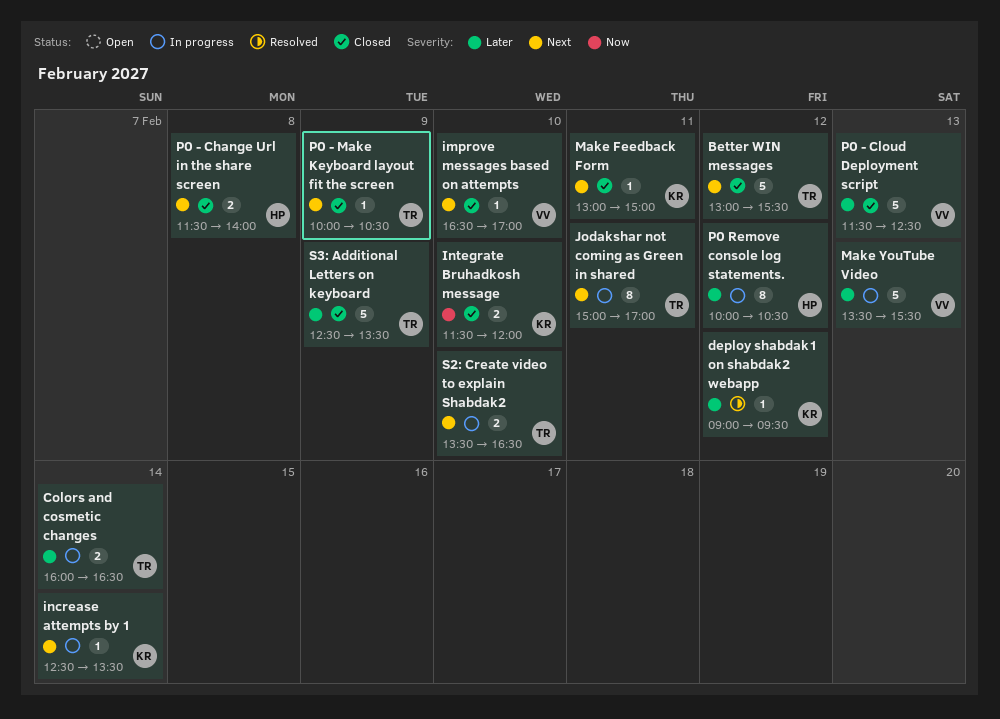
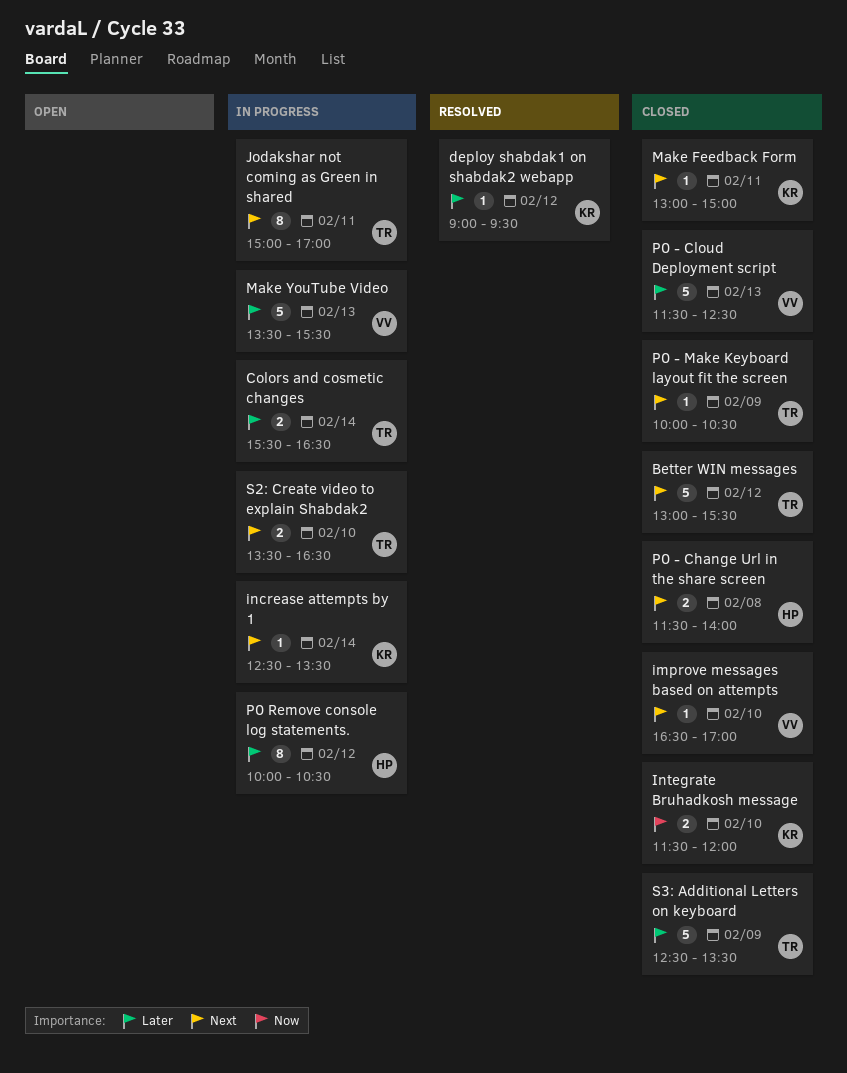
Colors and cosmetic changes, begins: 16:00 -> 15:30

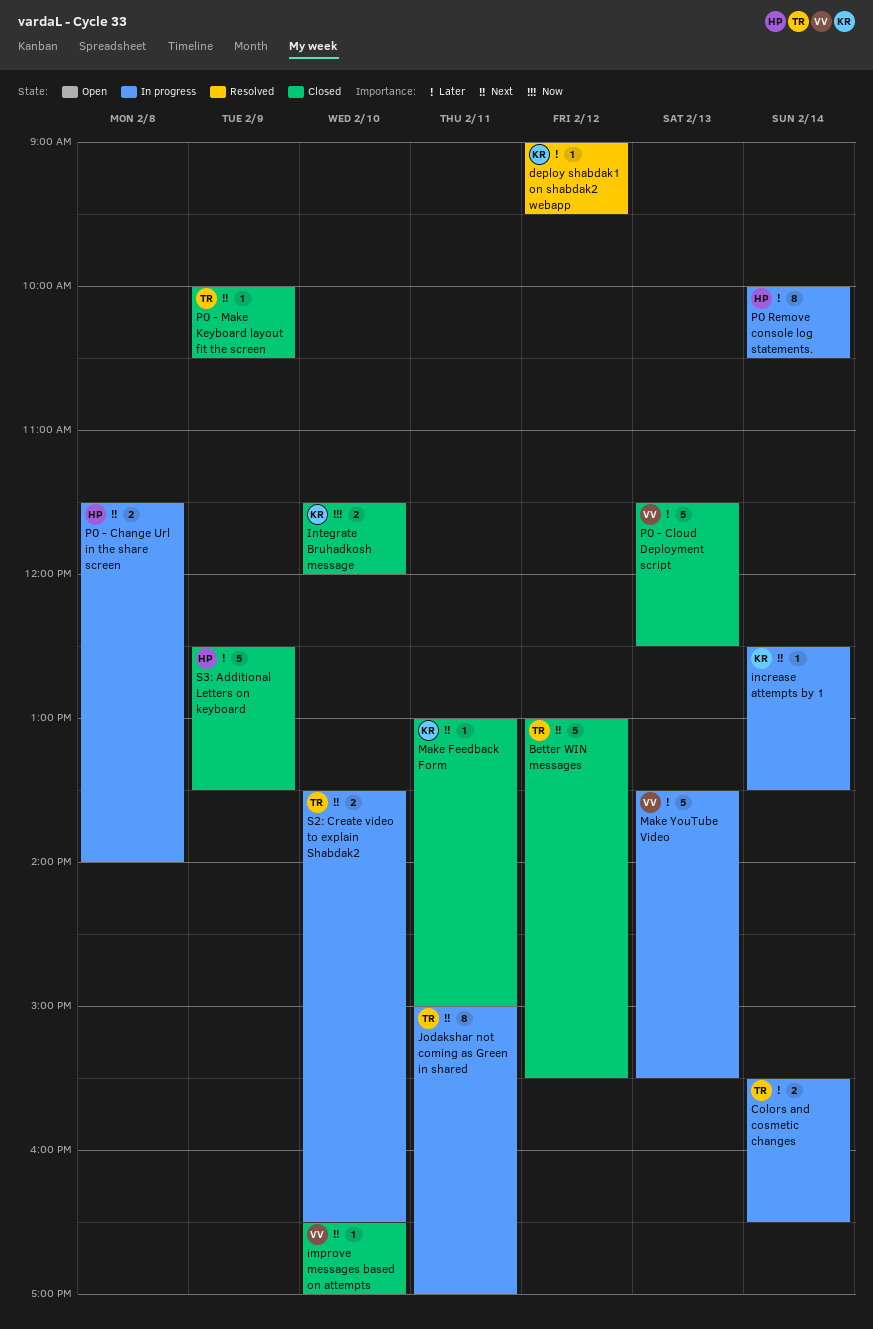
P0 - Change Url in the share screen, status: Closed -> In progress
P0 Remove console log statements., day: Feb 12 -> Feb 14
S3: Additional Letters on keyboard, owner: TR -> HP

